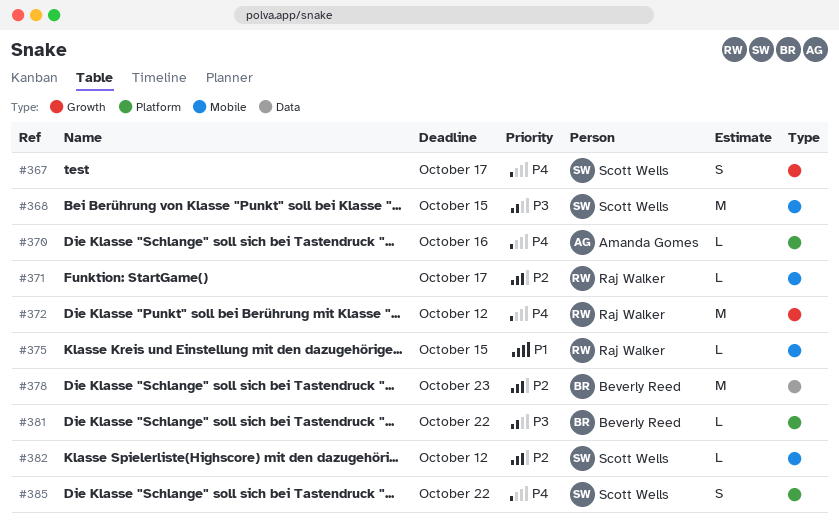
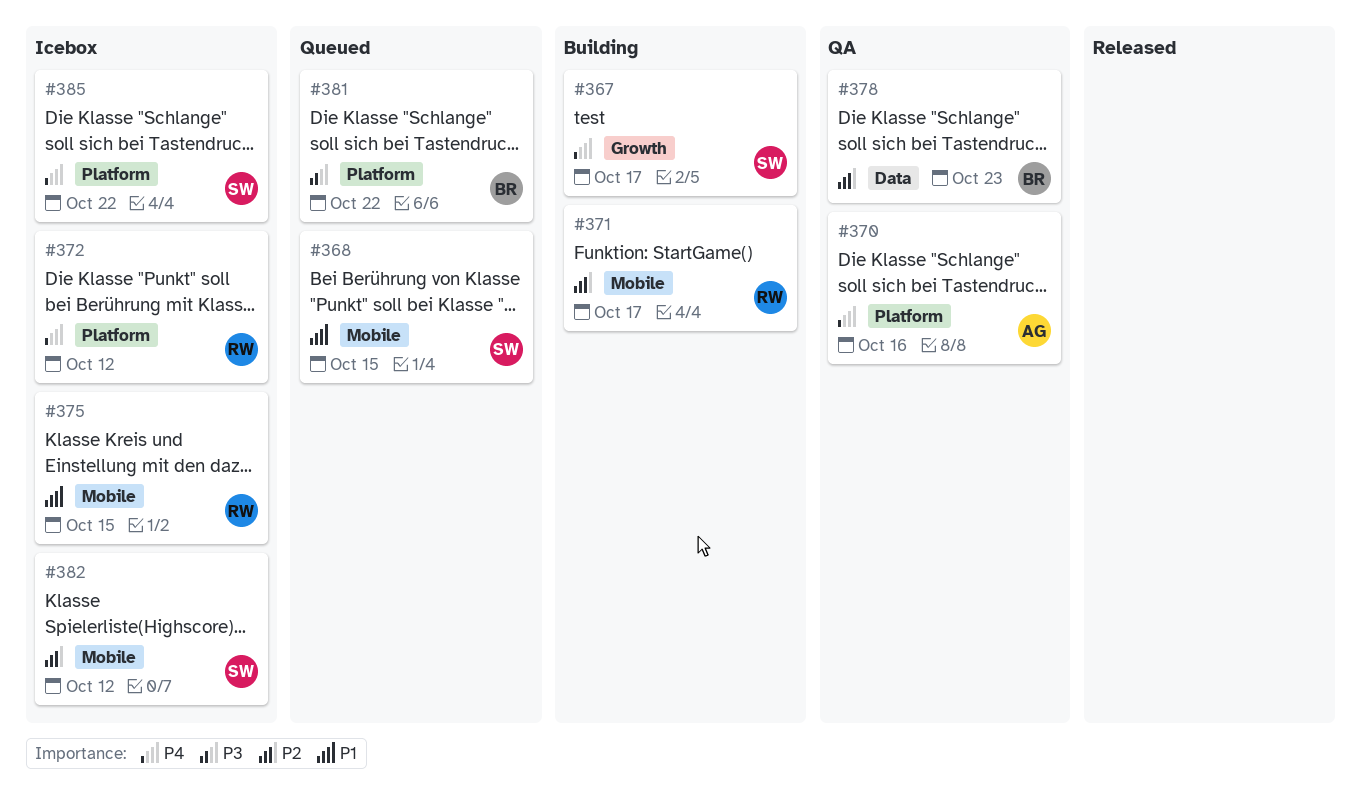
#368, priority: P3 -> P1
#372, label: Growth -> Platform

